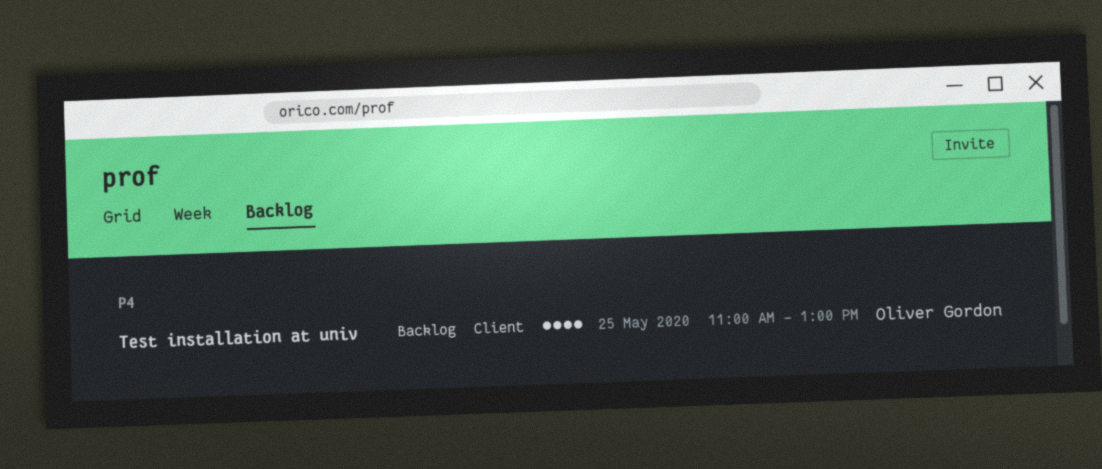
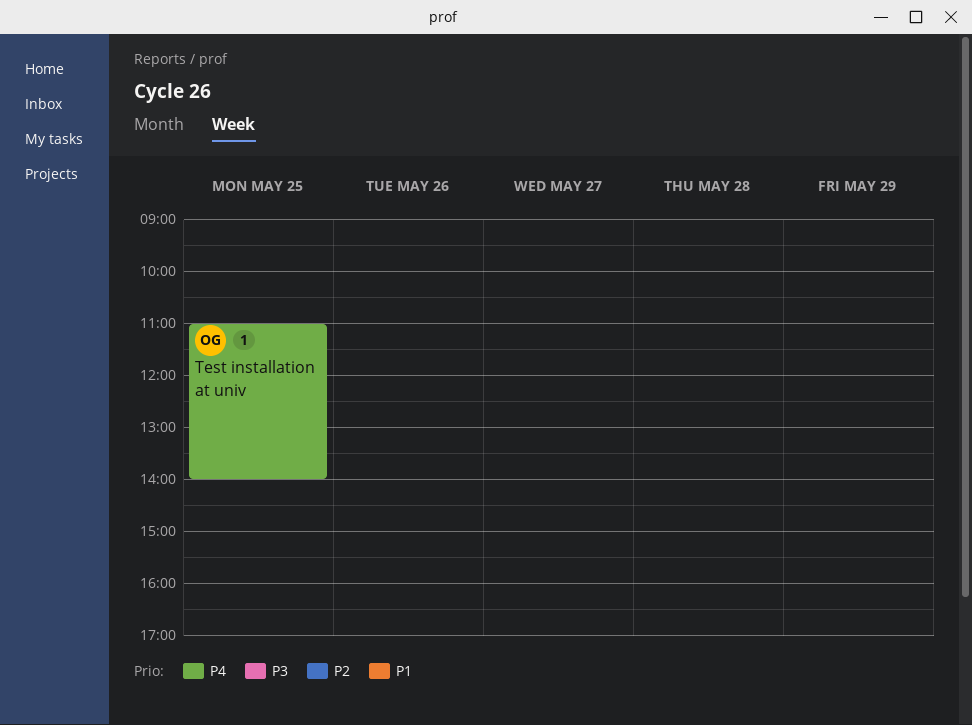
Test installation at univ, estimate: 4 -> 1
Test installation at univ, ends: 13:00 -> 14:00

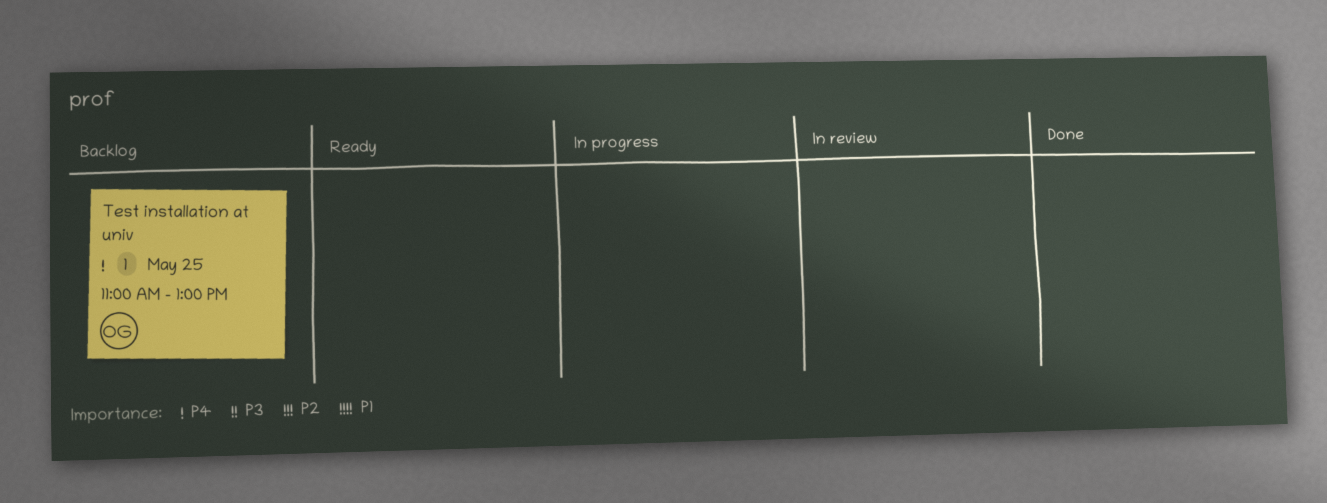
Test installation at univ, ends: 14:00 -> 13:00

